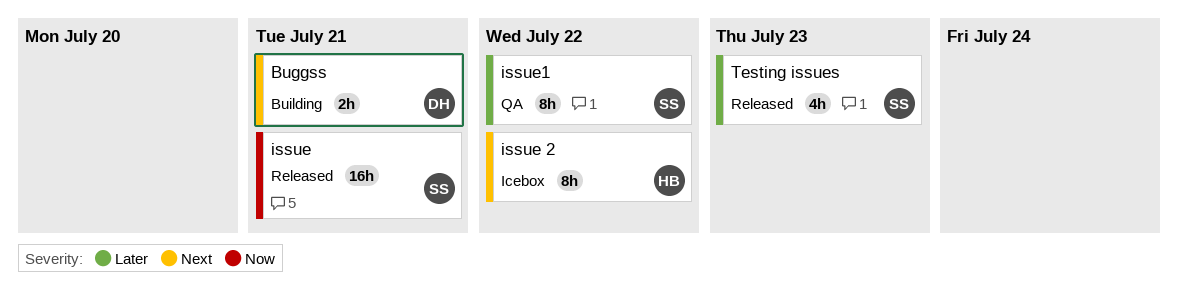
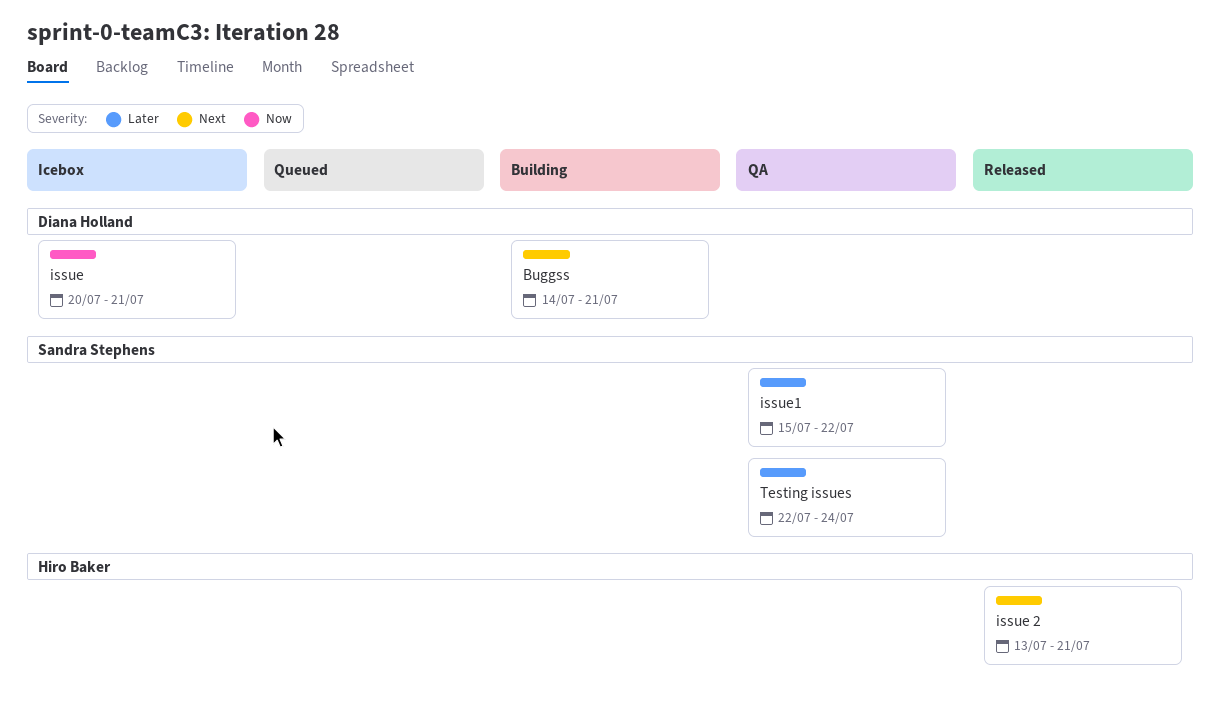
issue, status: Released -> Icebox
issue, owner: Sandra Stephens -> Diana Holland
issue 2, status: Icebox -> Released
issue 2, due: Jul 22 -> Jul 21
Testing issues, status: Released -> QA
Testing issues, due: Jul 23 -> Jul 24

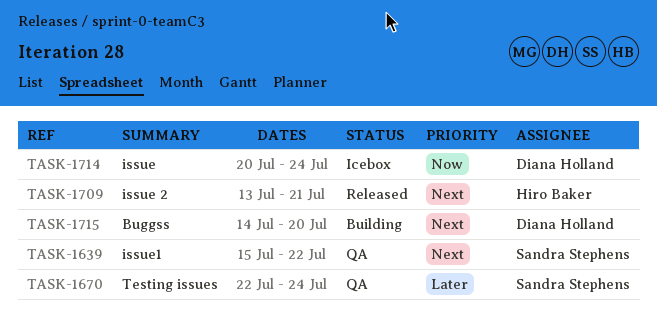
Buggss, due: Jul 21 -> Jul 20
issue, due: Jul 21 -> Jul 24
issue1, priority: Later -> Next

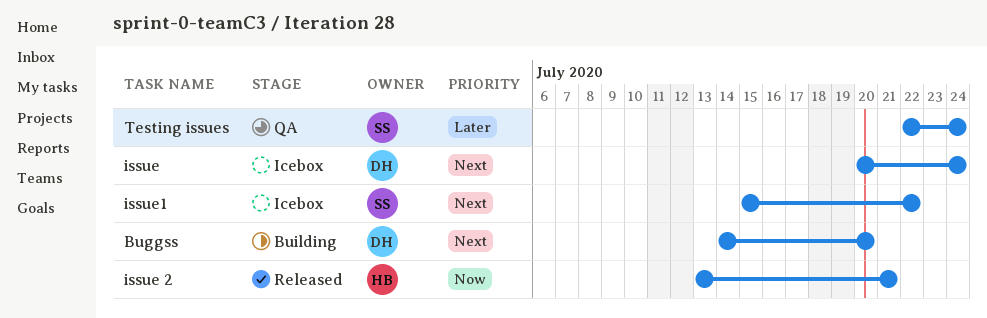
issue, priority: Now -> Next
issue 2, priority: Next -> Now
issue1, status: QA -> Icebox

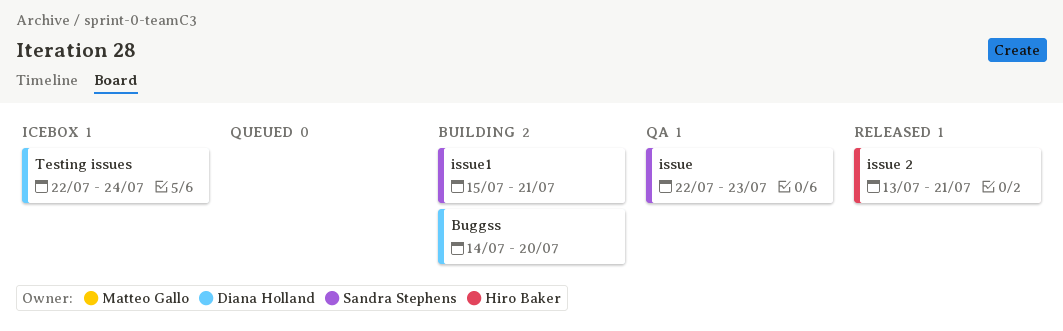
issue, status: Icebox -> QA
issue, owner: Diana Holland -> Sandra Stephens
issue, start: Jul 20 -> Jul 22
issue, due: Jul 24 -> Jul 23
issue1, status: Icebox -> Building
issue1, due: Jul 22 -> Jul 21
Testing issues, status: QA -> Icebox
Testing issues, owner: Sandra Stephens -> Diana Holland

